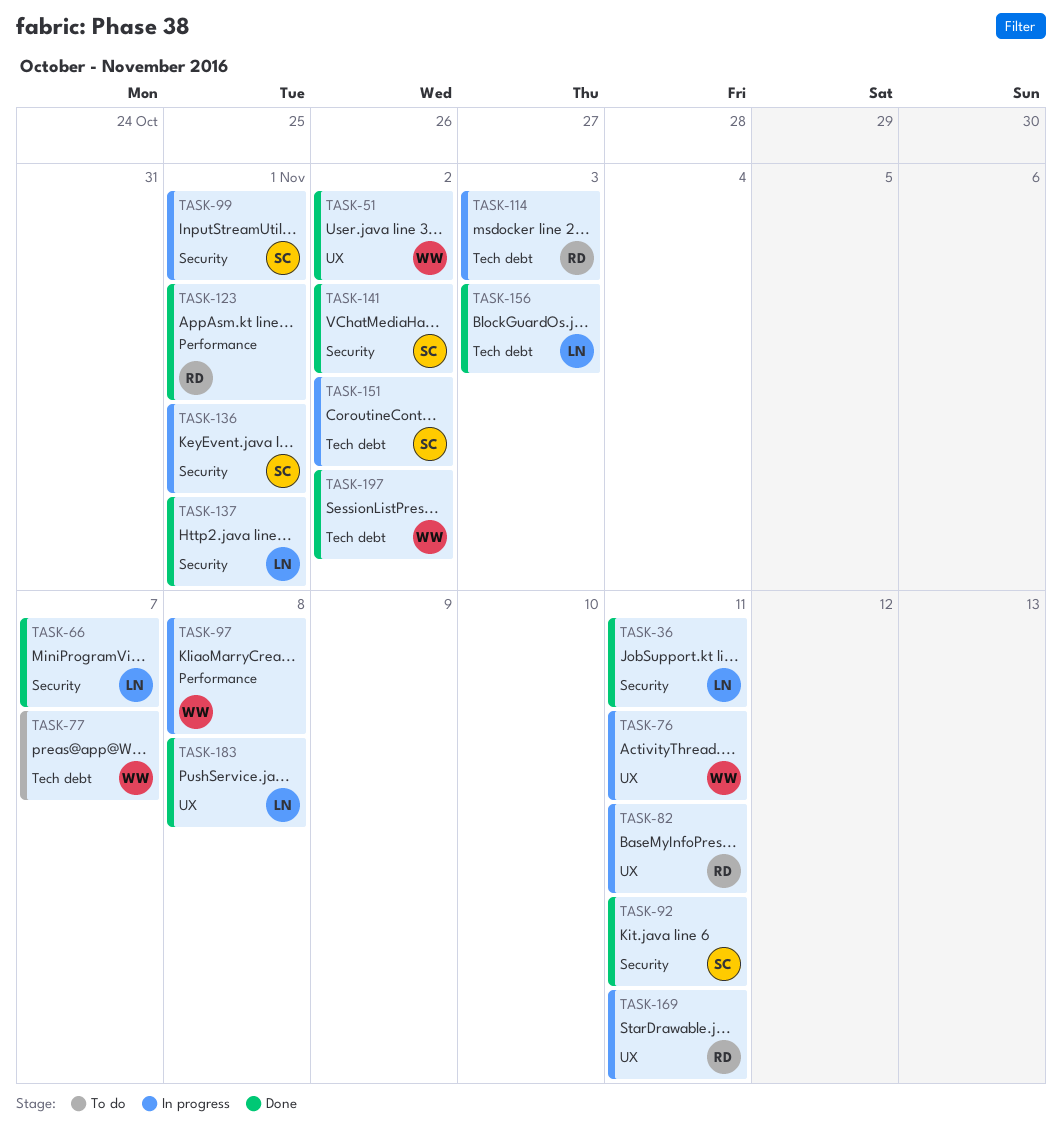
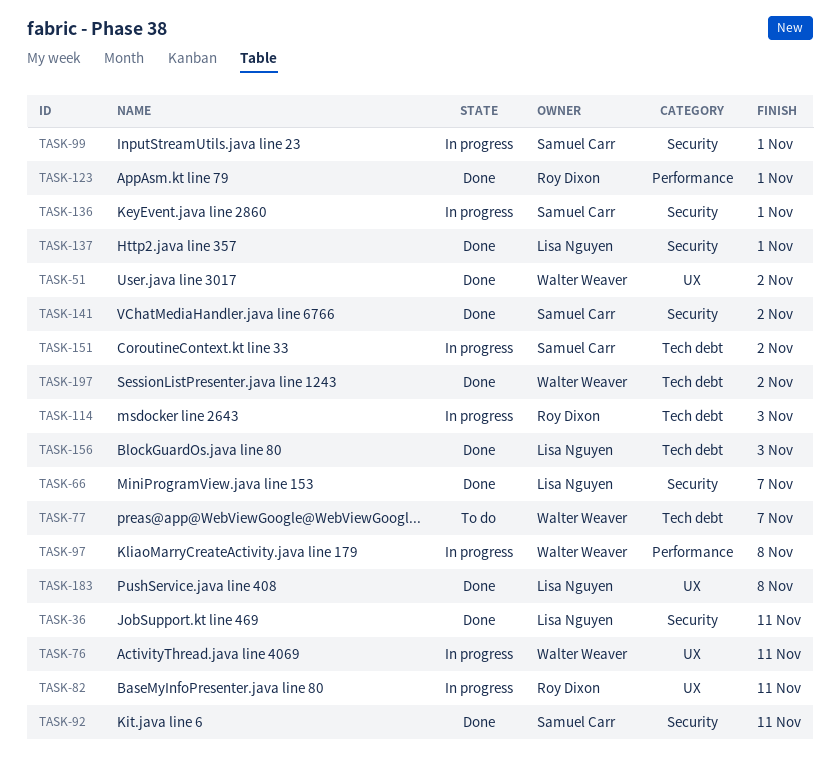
TASK-169: present -> none

